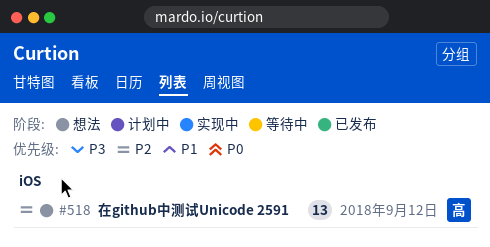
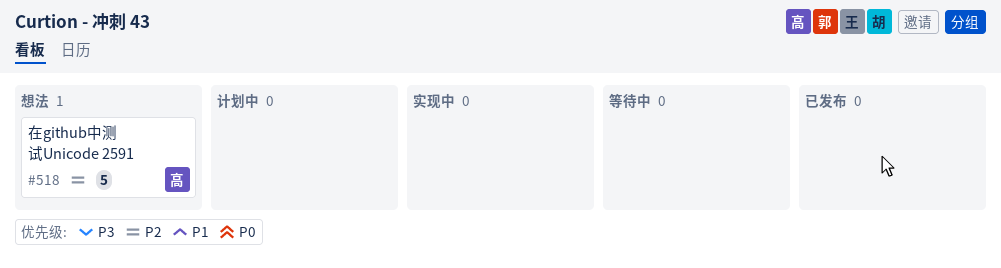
#518, estimate: 13 -> 5

